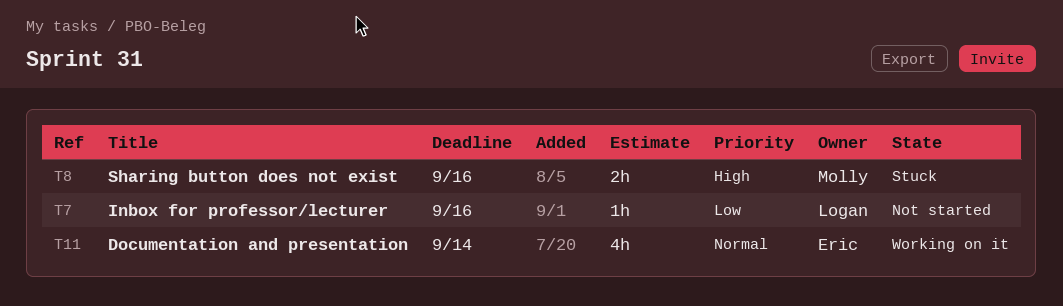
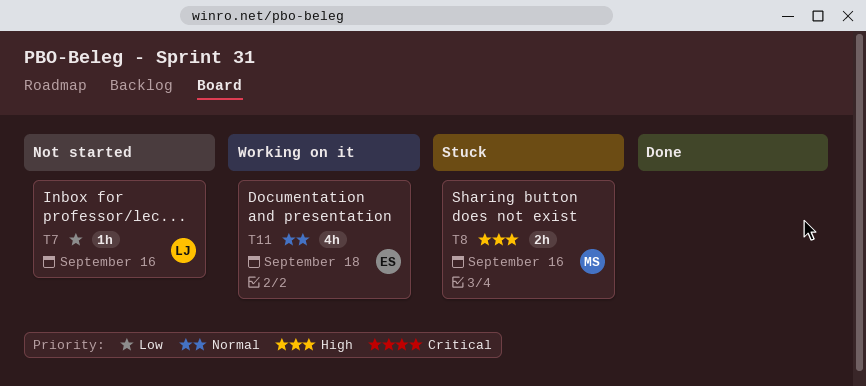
T11, due: Sep 14 -> Sep 18

